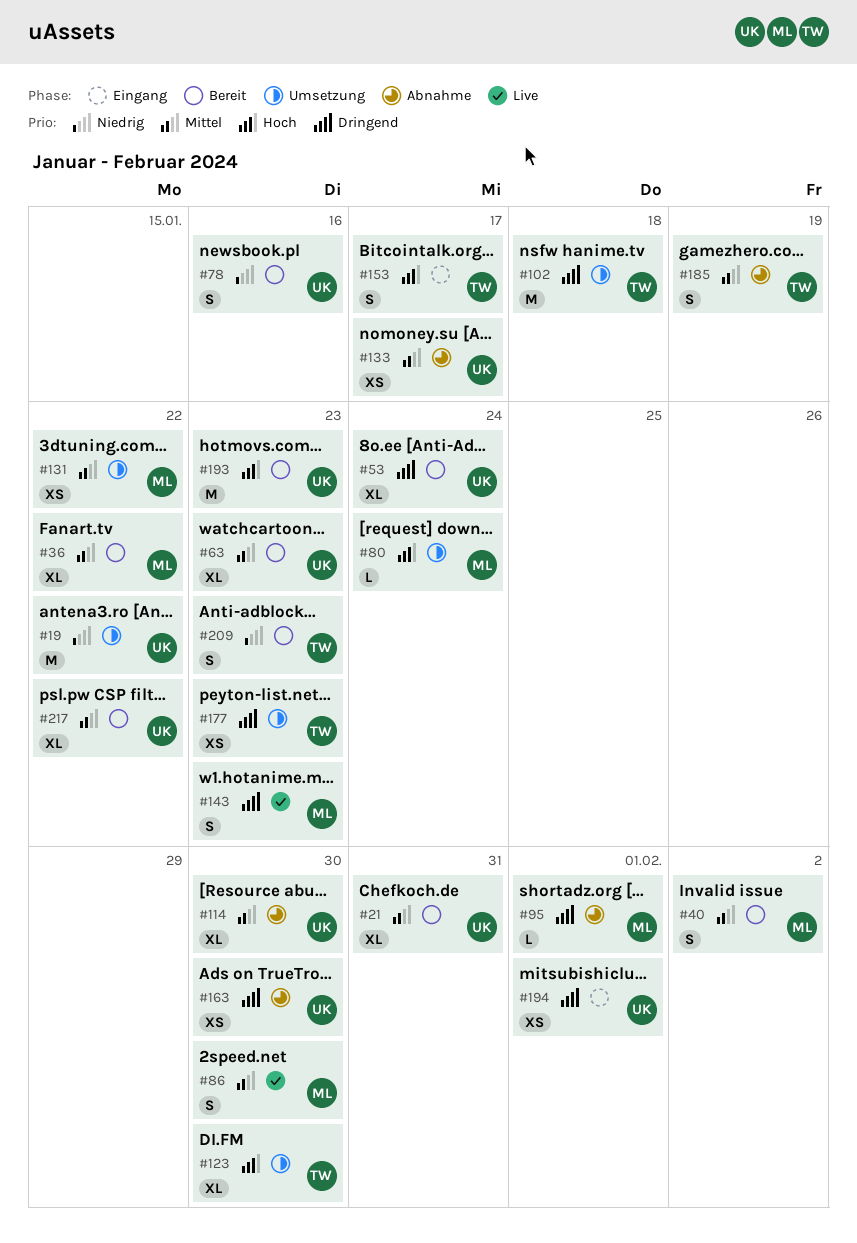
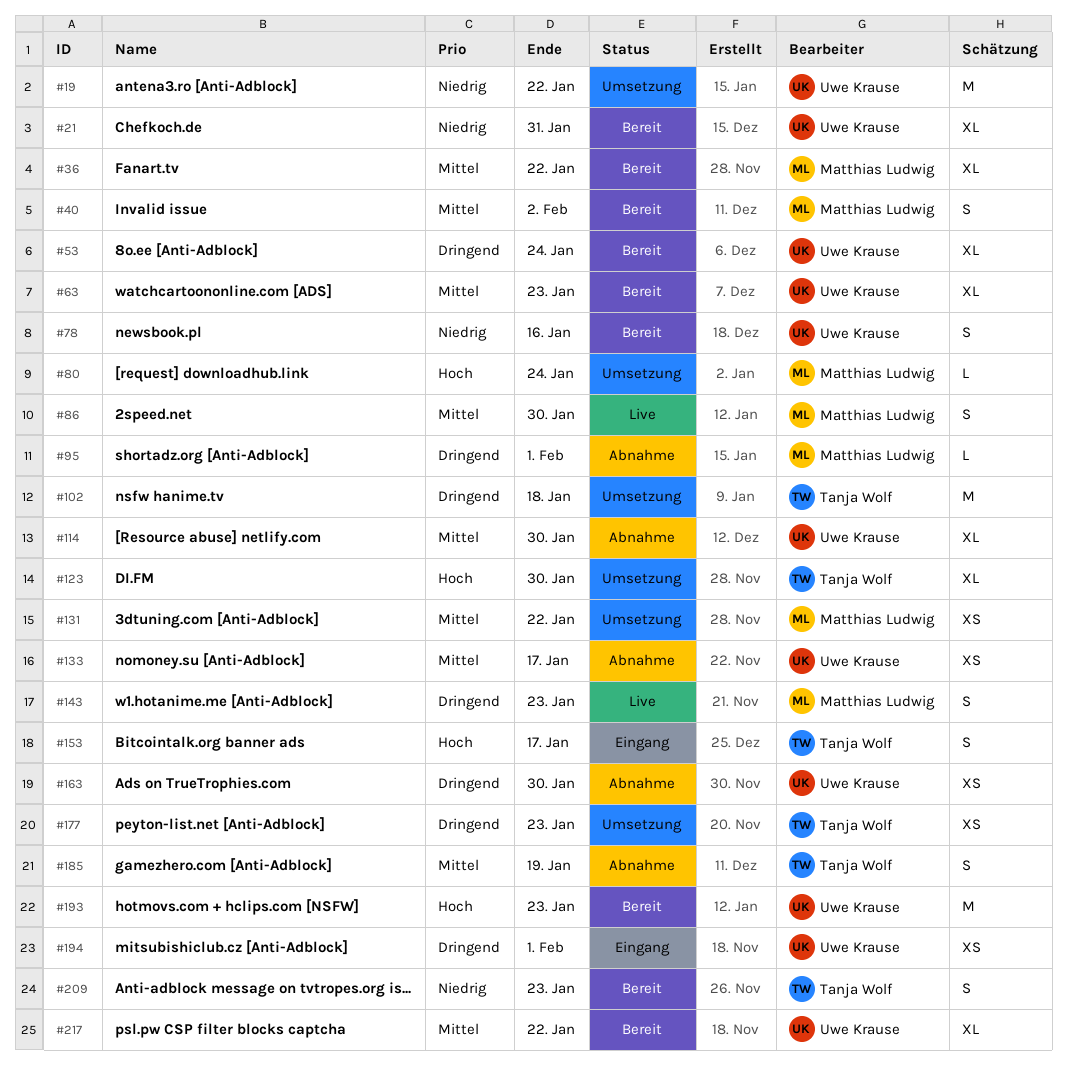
#21, priority: Mittel -> Niedrig

